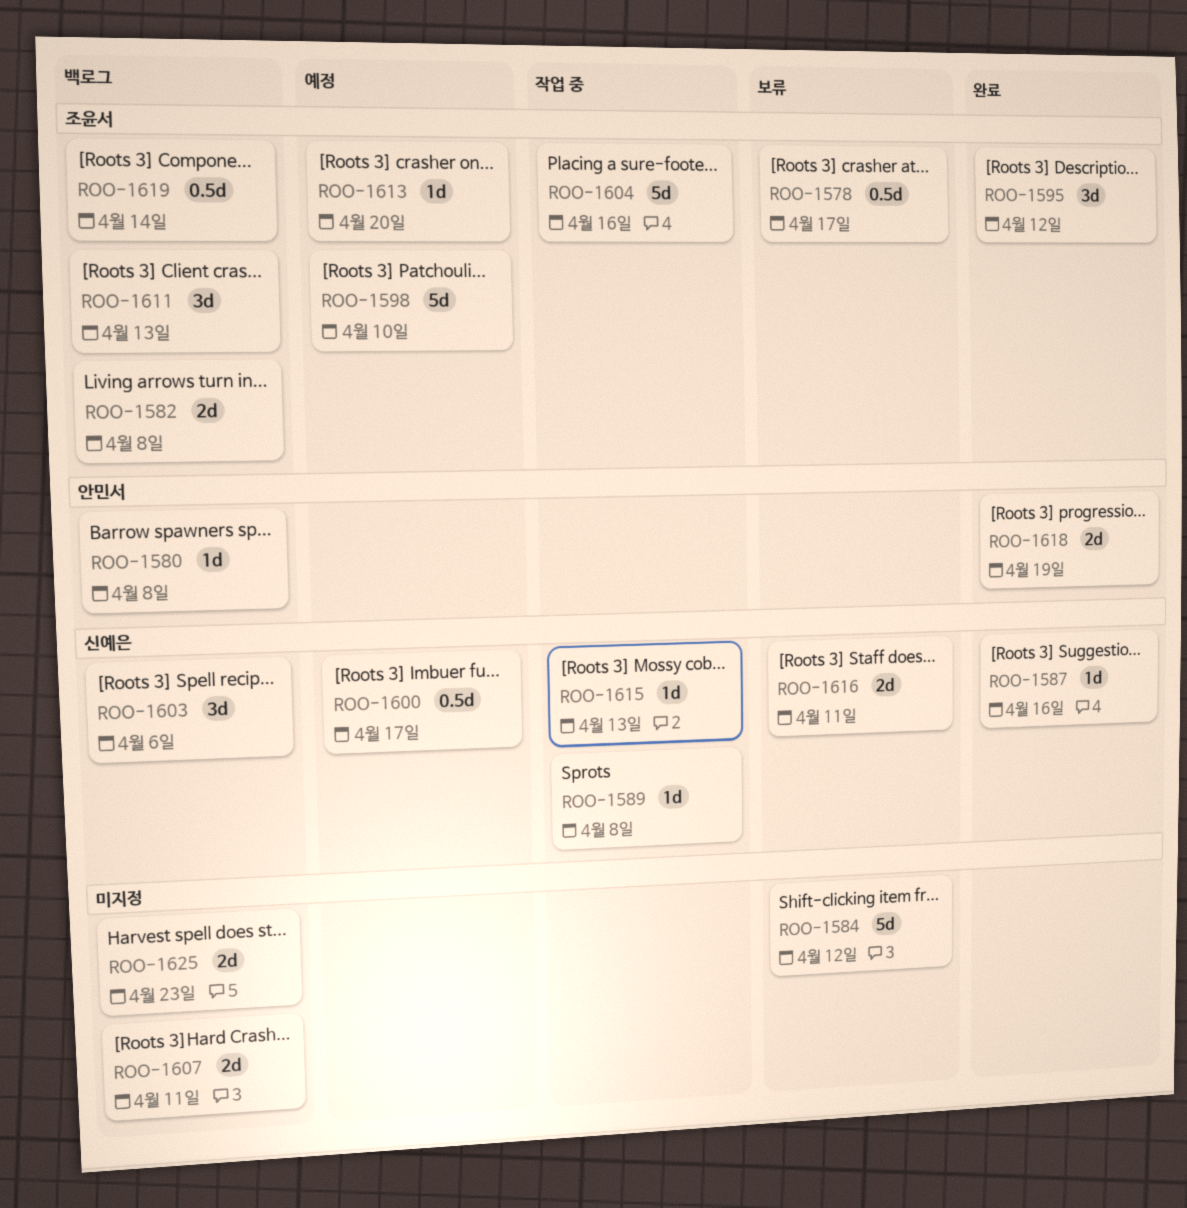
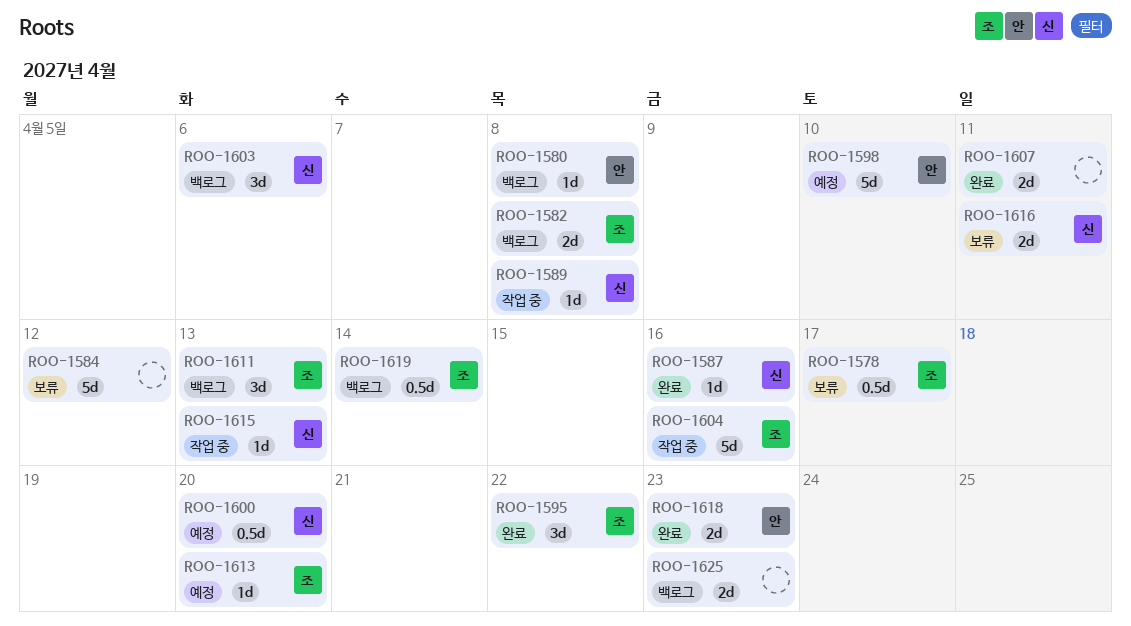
ROO-1595, due: Apr 12 -> Apr 22
ROO-1598, owner: 조윤서 -> 안민서
ROO-1600, due: Apr 17 -> Apr 20
ROO-1607, status: 백로그 -> 완료
ROO-1618, due: Apr 19 -> Apr 23

